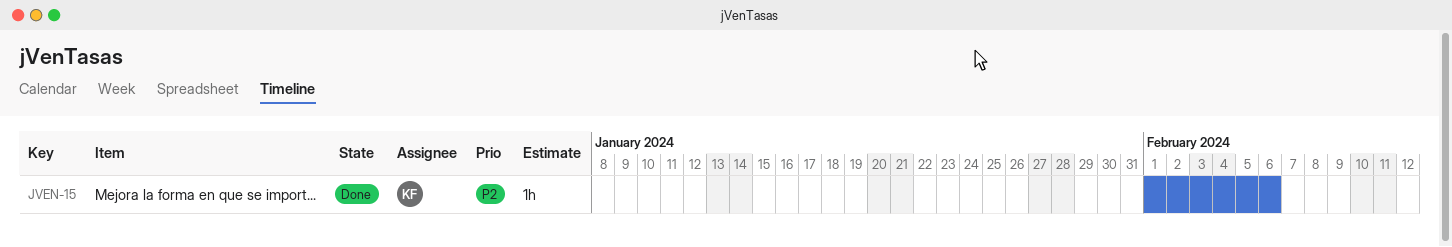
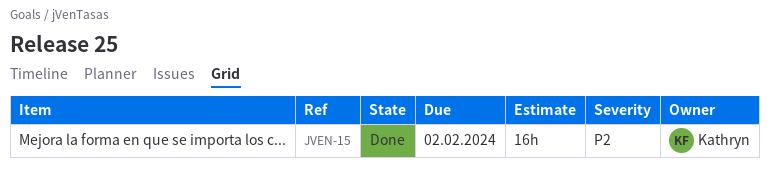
JVEN-15, estimate: 1h -> 16h
JVEN-15, due: Feb 6 -> Feb 2

